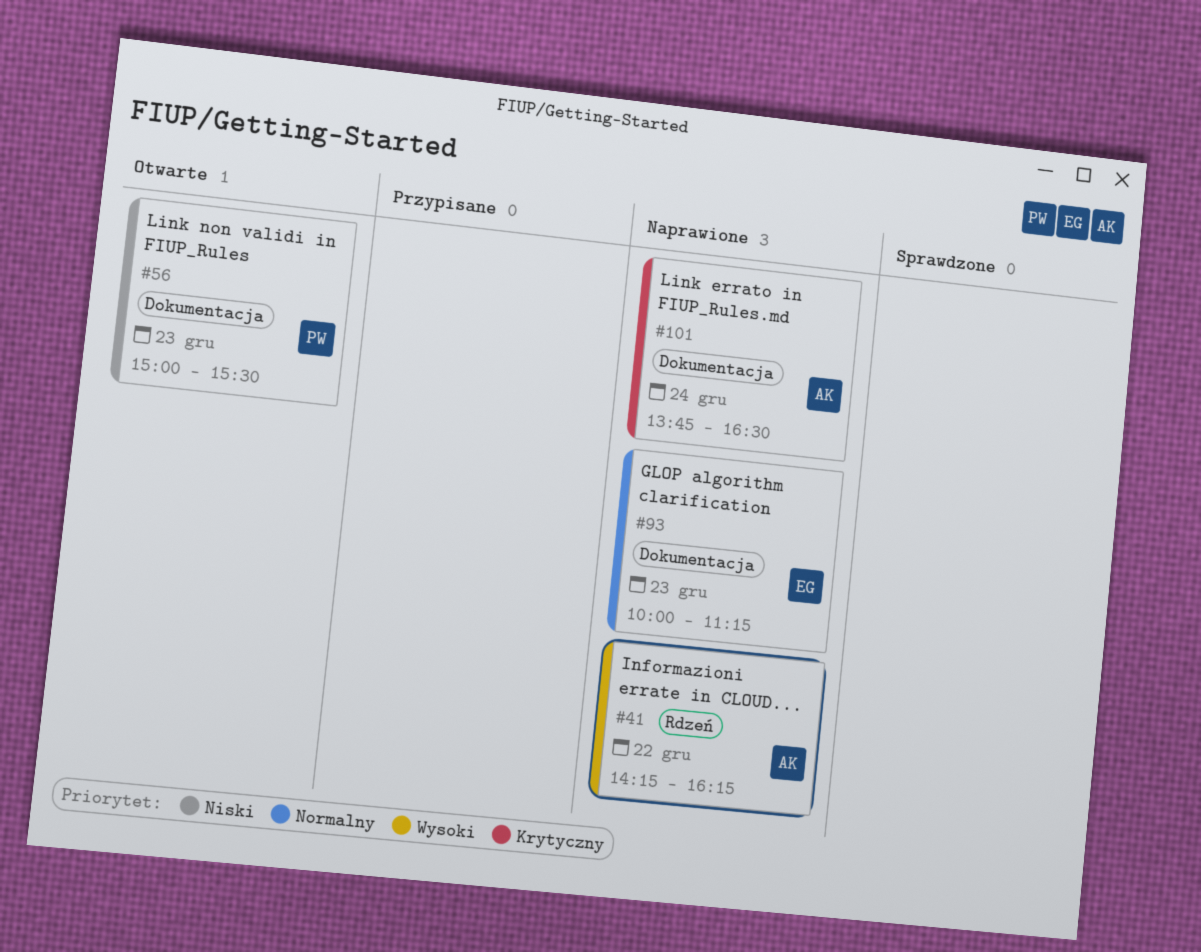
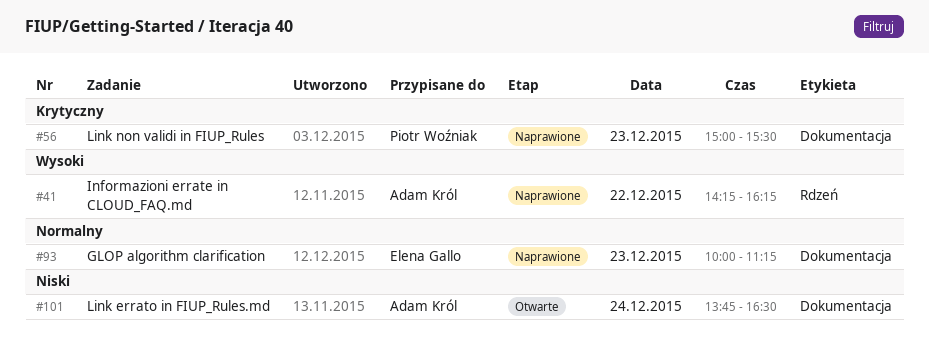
#56, status: Otwarte -> Naprawione
#56, priority: Niski -> Krytyczny
#101, status: Naprawione -> Otwarte
#101, priority: Krytyczny -> Niski

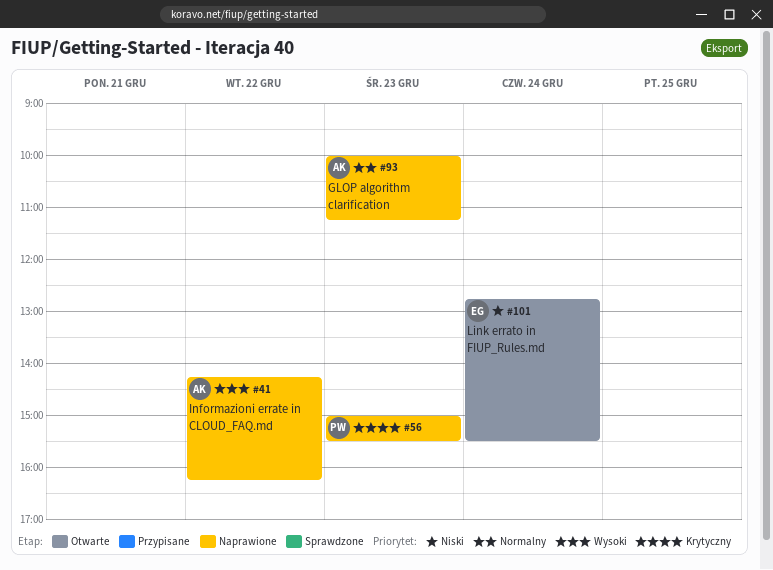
#93, owner: Elena Gallo -> Adam Król
#101, owner: Adam Król -> Elena Gallo
#101, begins: 13:45 -> 12:45
#101, ends: 16:30 -> 15:30

